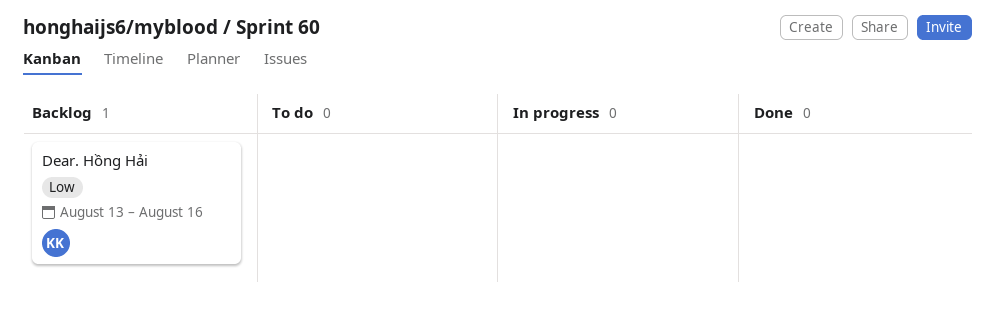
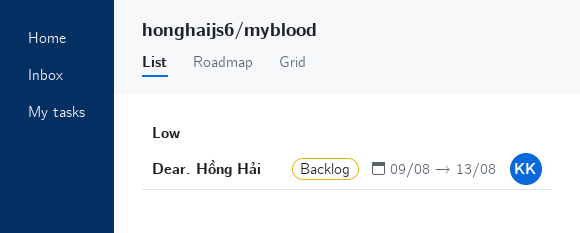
Dear. Hồng Hải, start: Aug 13 -> Aug 9
Dear. Hồng Hải, due: Aug 16 -> Aug 13

